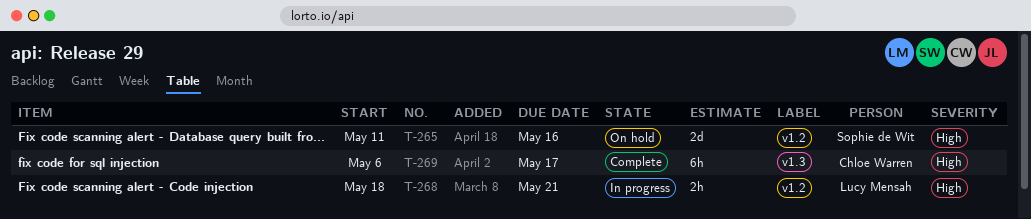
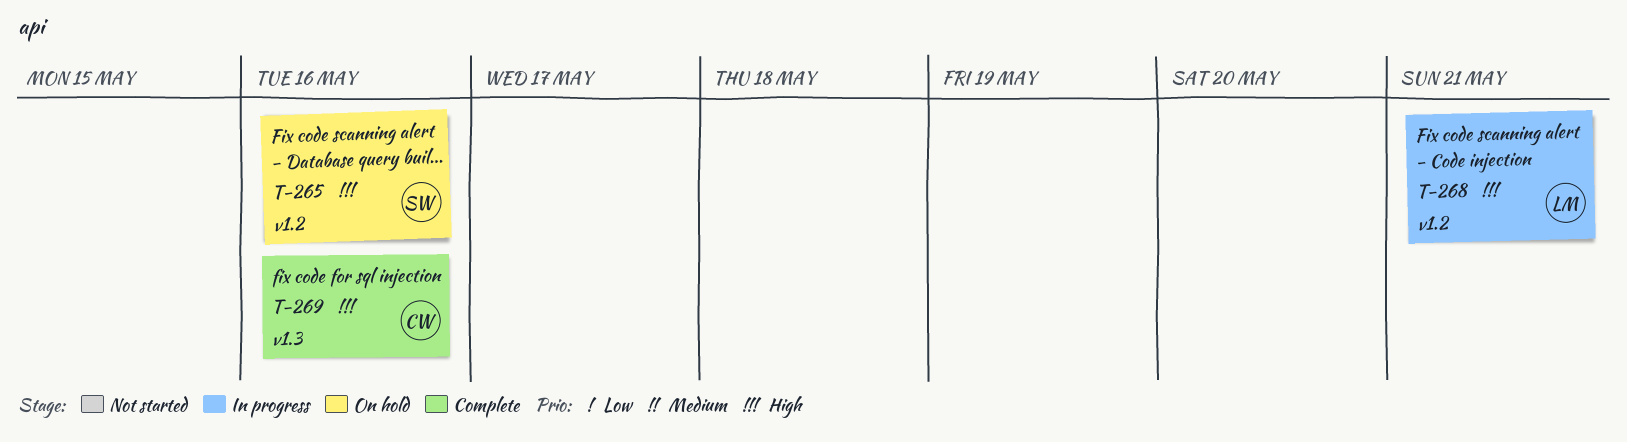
T-269, due: May 17 -> May 16

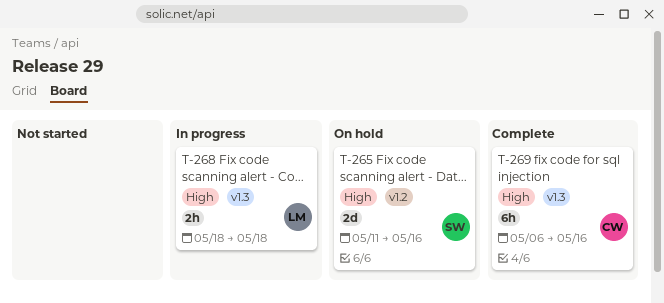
T-268, label: v1.2 -> v1.3
T-268, due: May 21 -> May 18

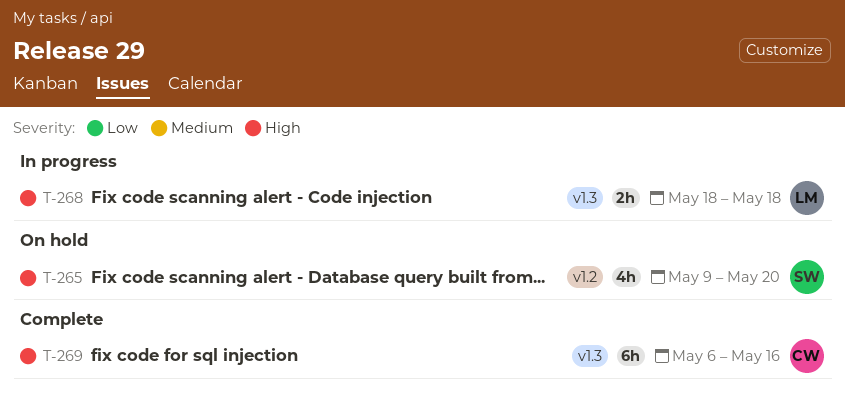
T-265, estimate: 2d -> 4h
T-265, start: May 11 -> May 9
T-265, due: May 16 -> May 20

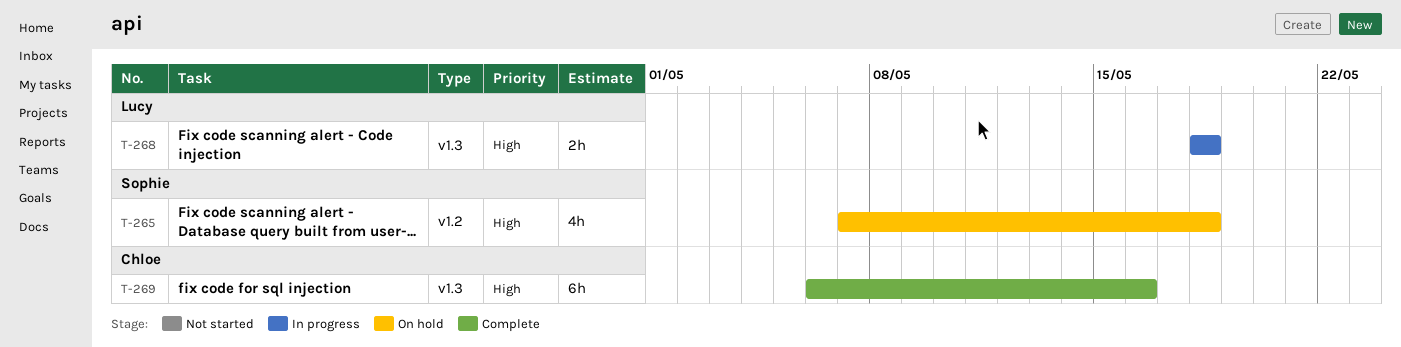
T-265, start: May 9 -> May 7
T-265, due: May 20 -> May 18

